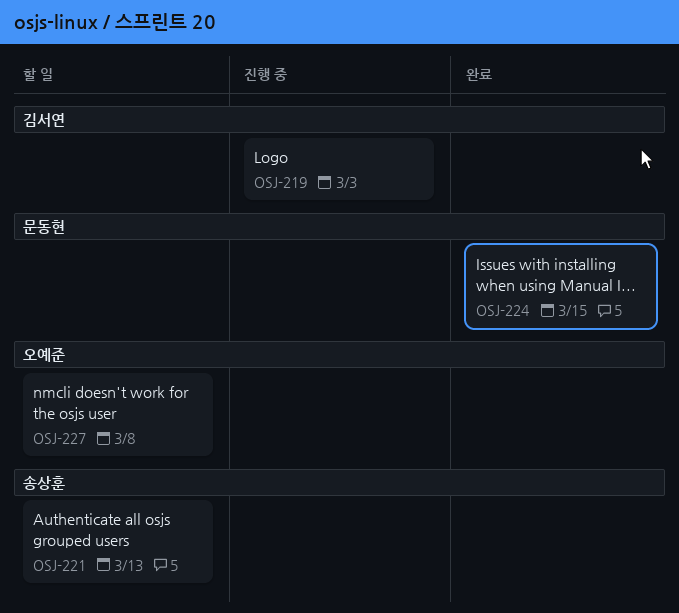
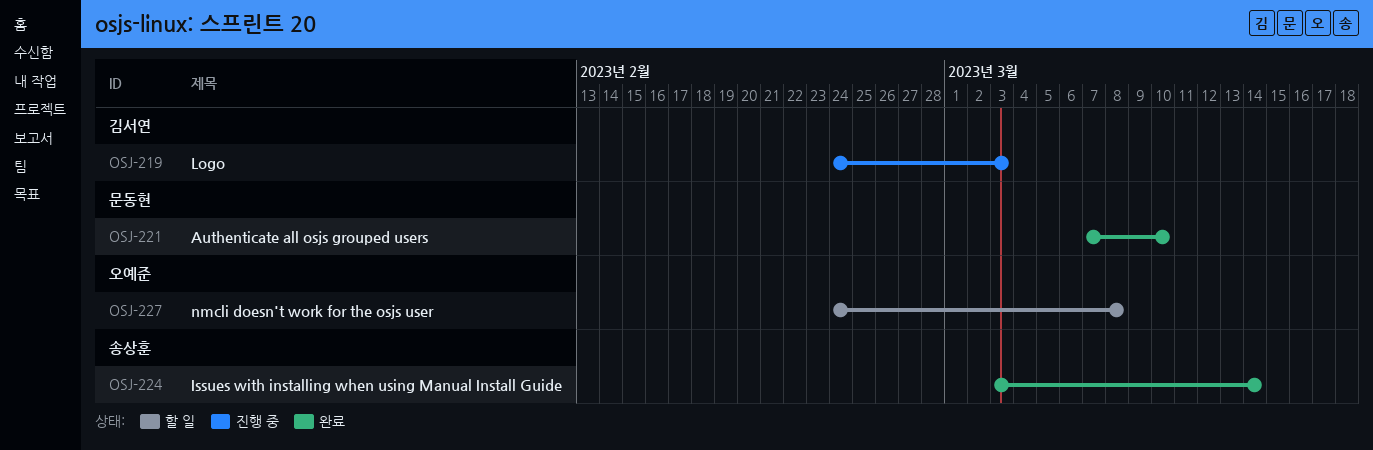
OSJ-221, status: 할 일 -> 완료
OSJ-221, owner: 송상훈 -> 문동현
OSJ-221, due: Mar 13 -> Mar 10
OSJ-224, owner: 문동현 -> 송상훈
OSJ-224, due: Mar 15 -> Mar 14

